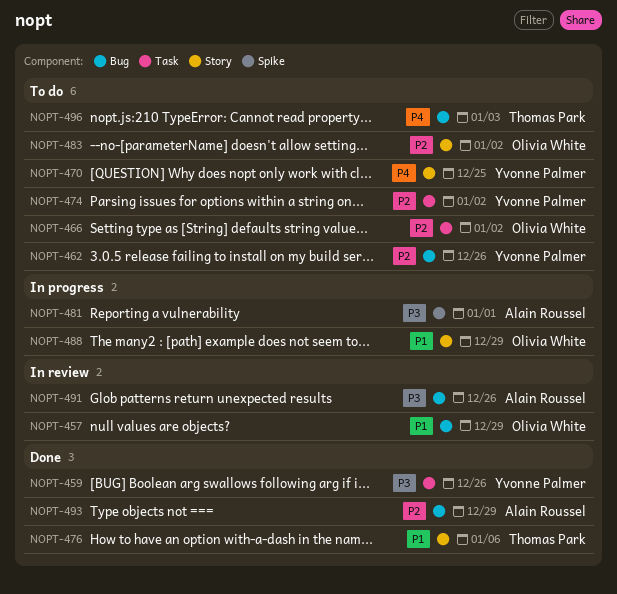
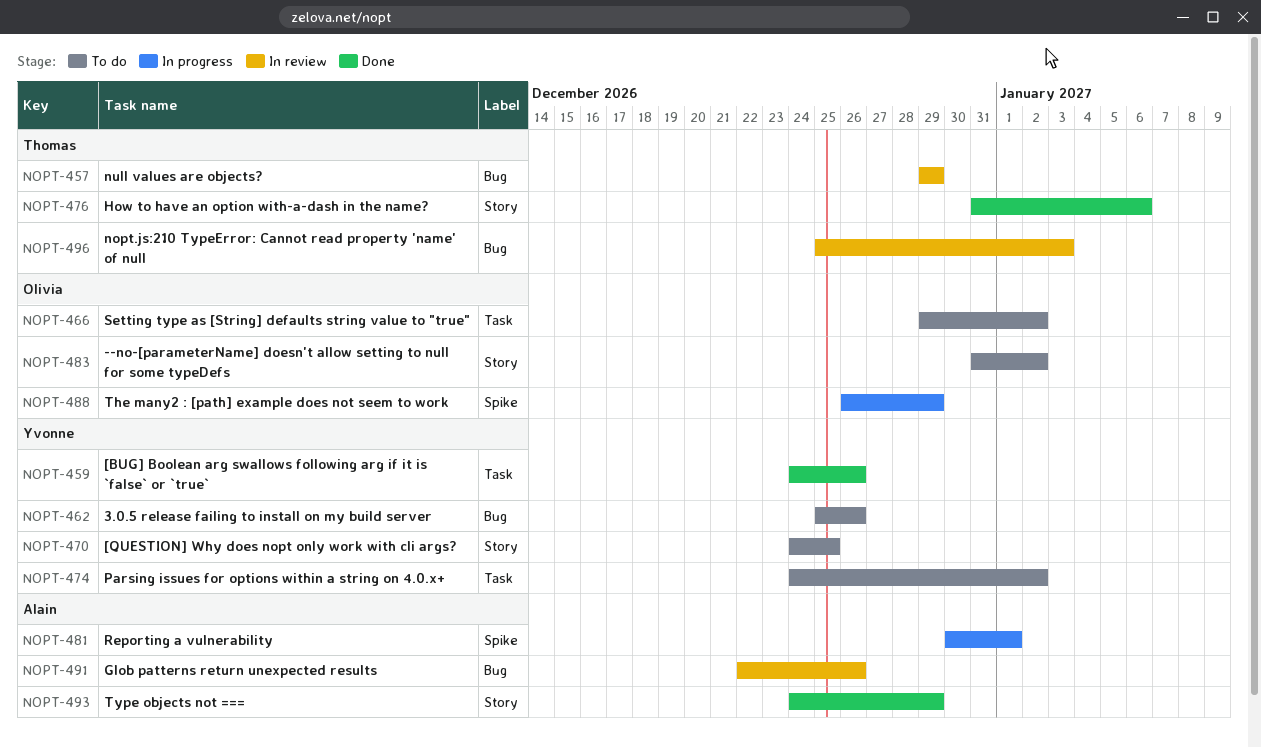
NOPT-457, owner: Olivia White -> Thomas Park
NOPT-488, label: Story -> Spike
NOPT-493, label: Bug -> Story
NOPT-496, status: To do -> In review

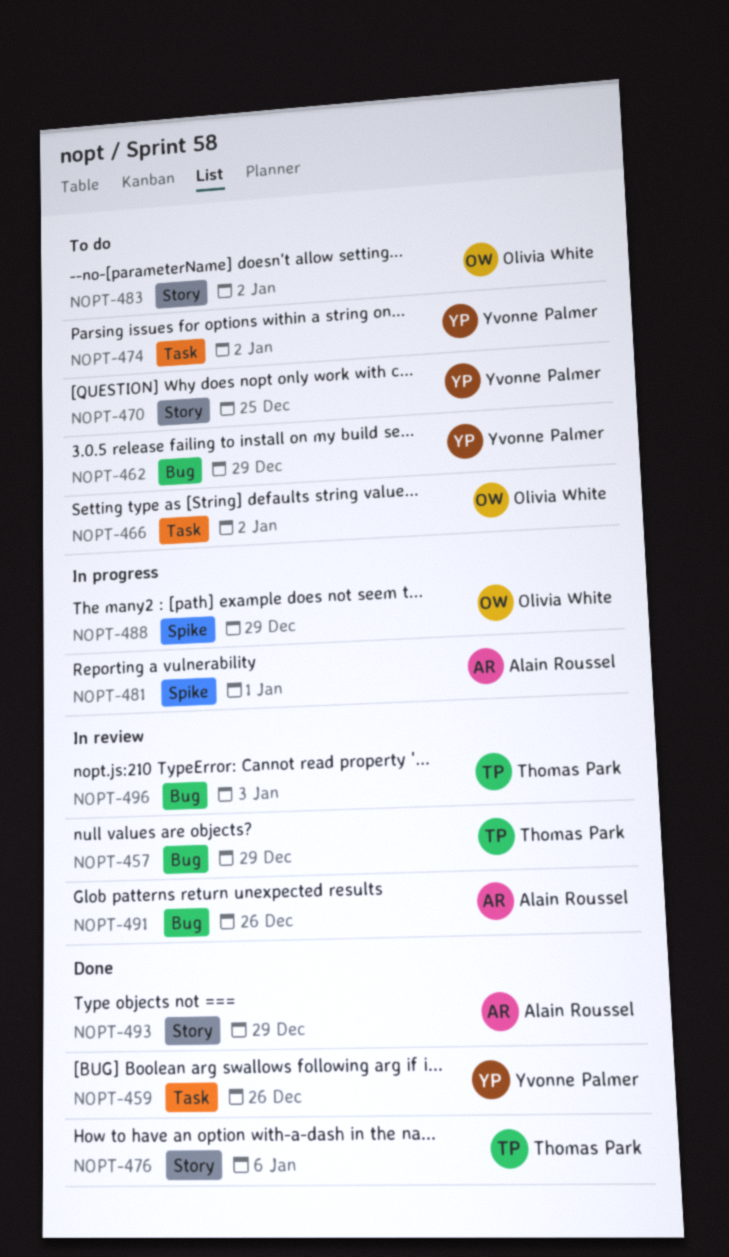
NOPT-462, due: Dec 26 -> Dec 29

